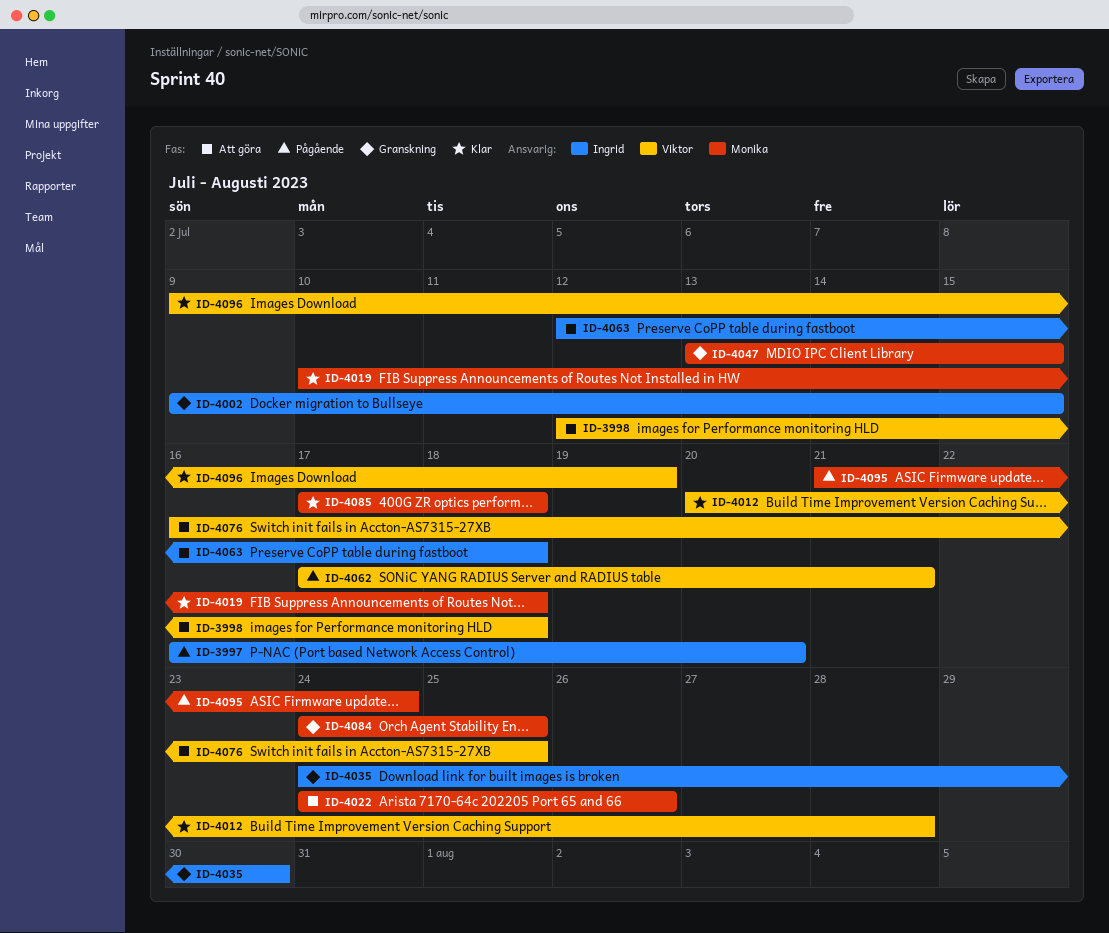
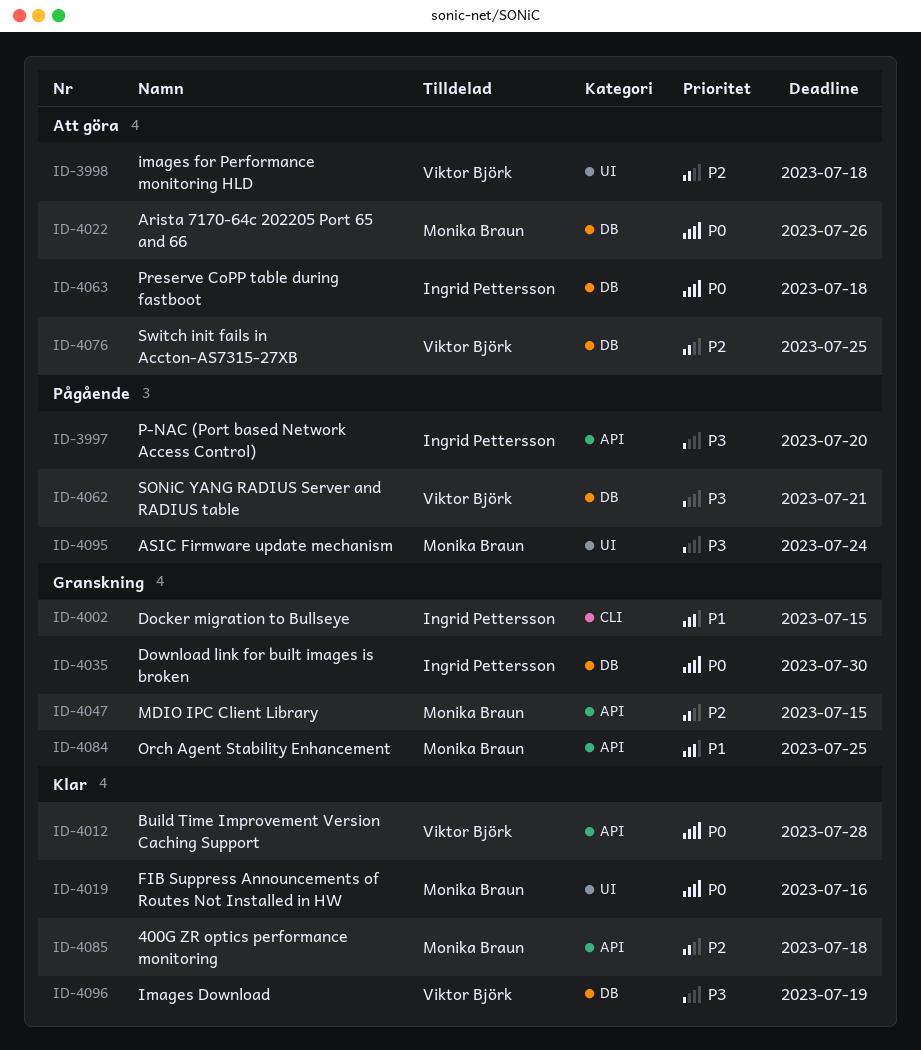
ID-4019, due: Jul 18 -> Jul 16

